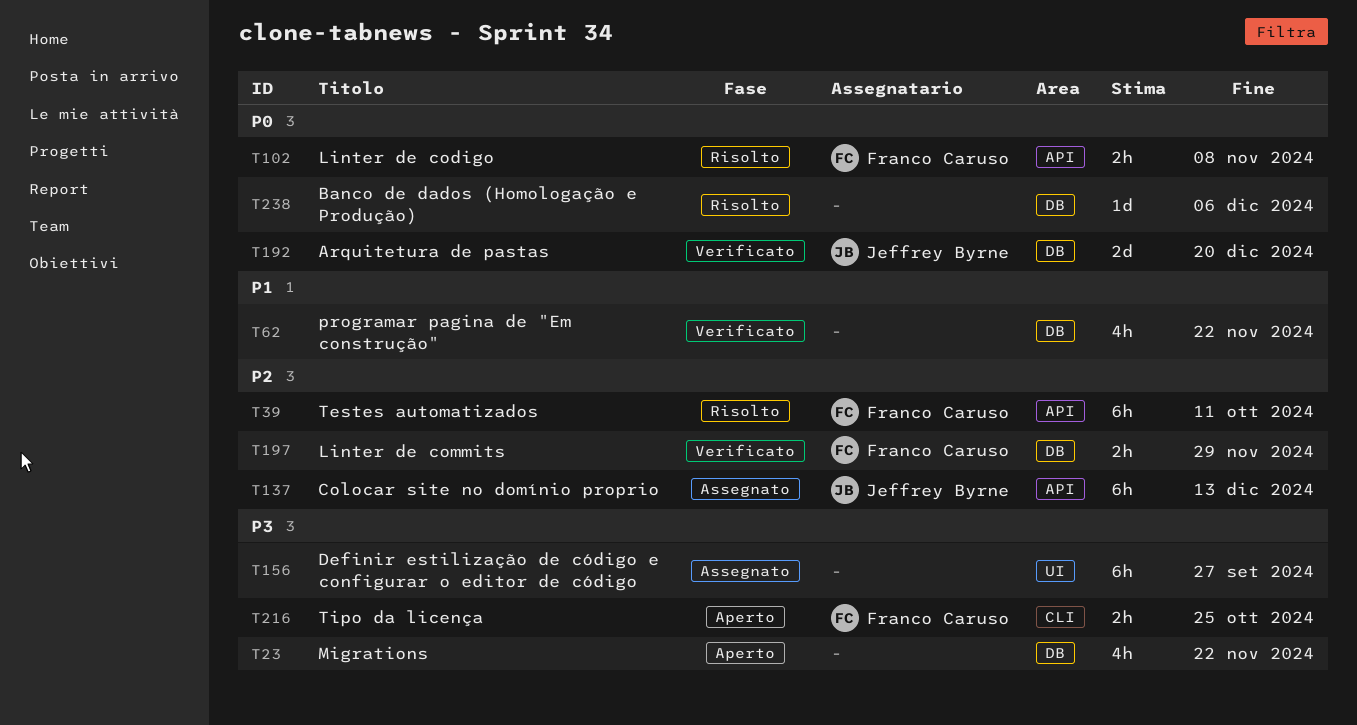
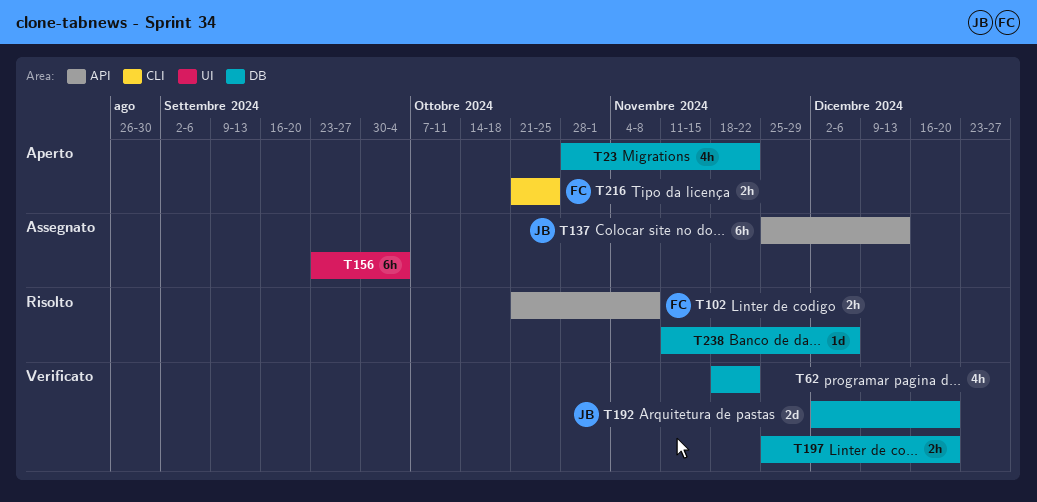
T39: present -> none
T156, due: Sep 27 -> Oct 4
T197, owner: Franco Caruso -> none
T197, due: Nov 29 -> Dec 20

